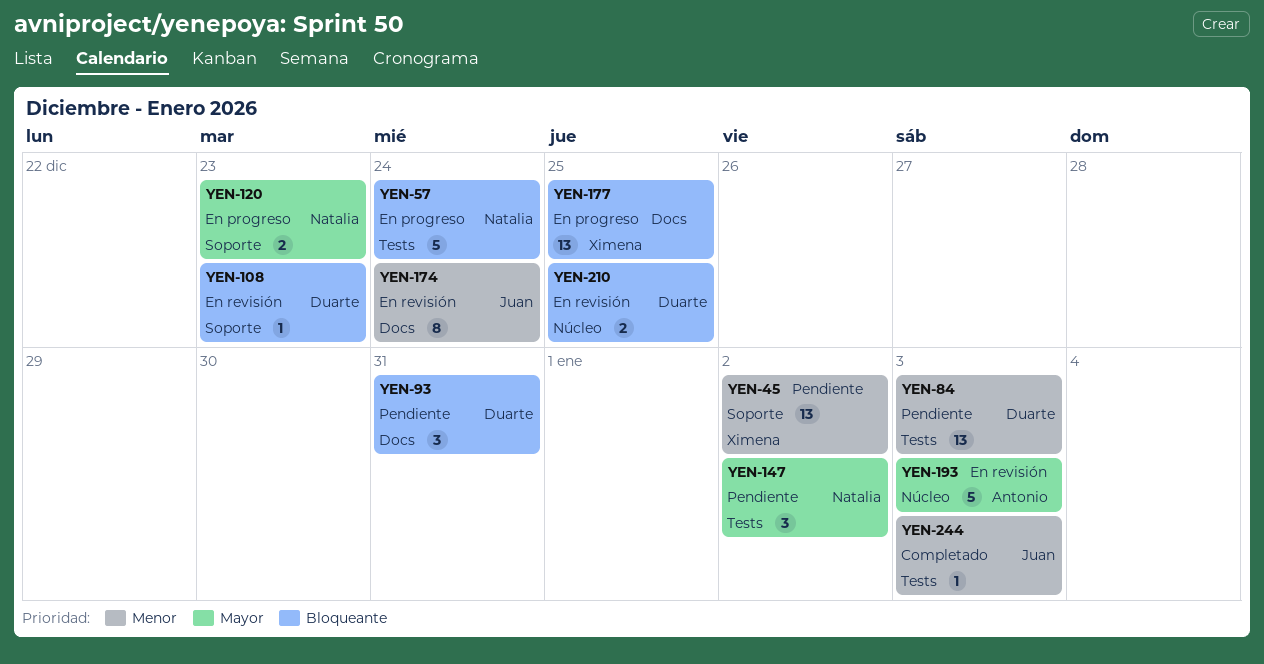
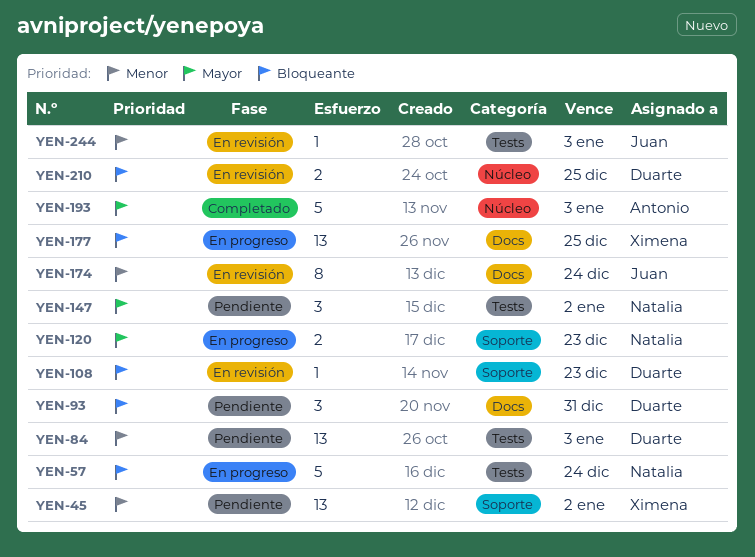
YEN-193, status: En revisión -> Completado
YEN-244, status: Completado -> En revisión

